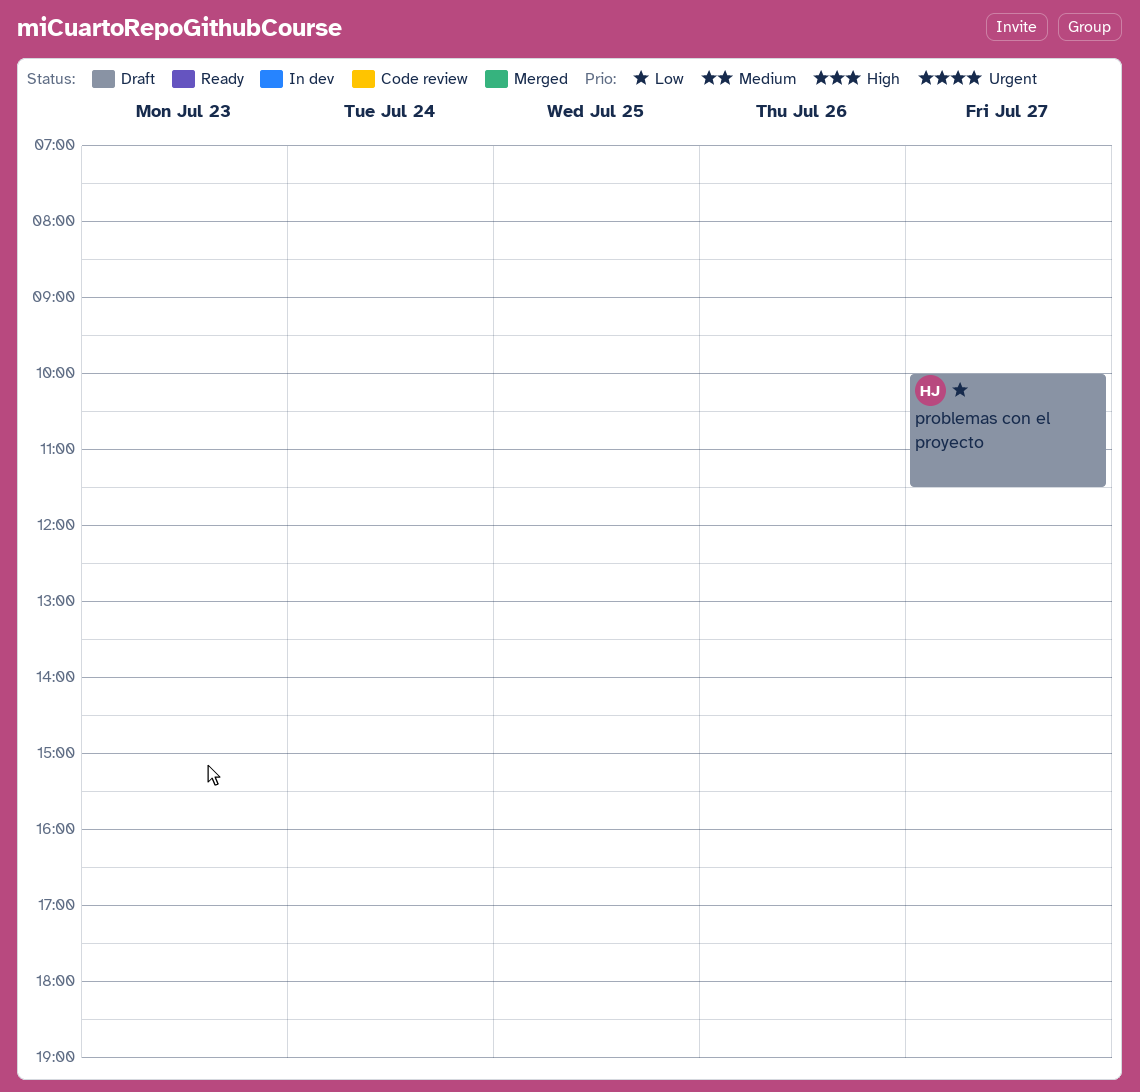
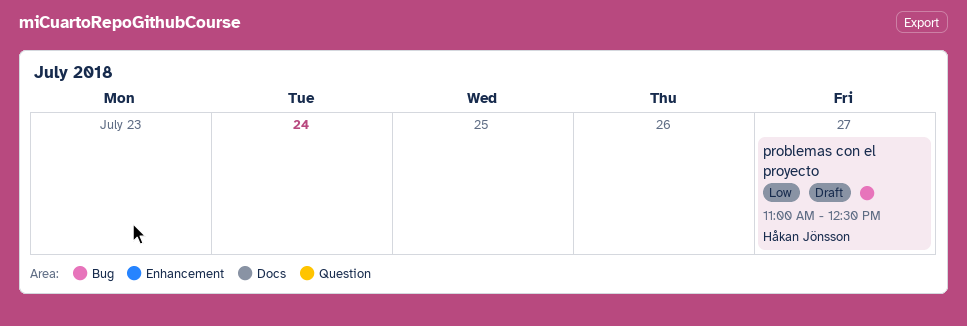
problemas con el proyecto, begins: 10:00 -> 11:00
problemas con el proyecto, ends: 11:30 -> 12:30

